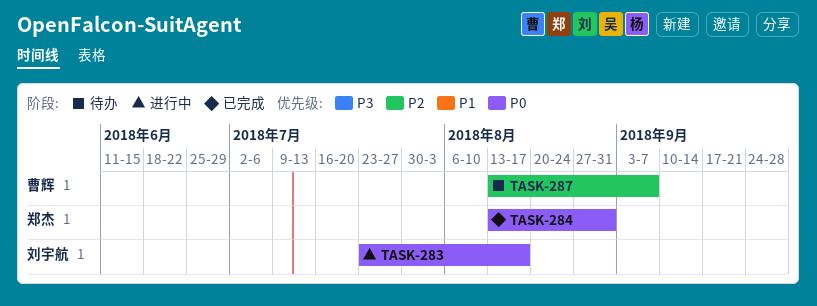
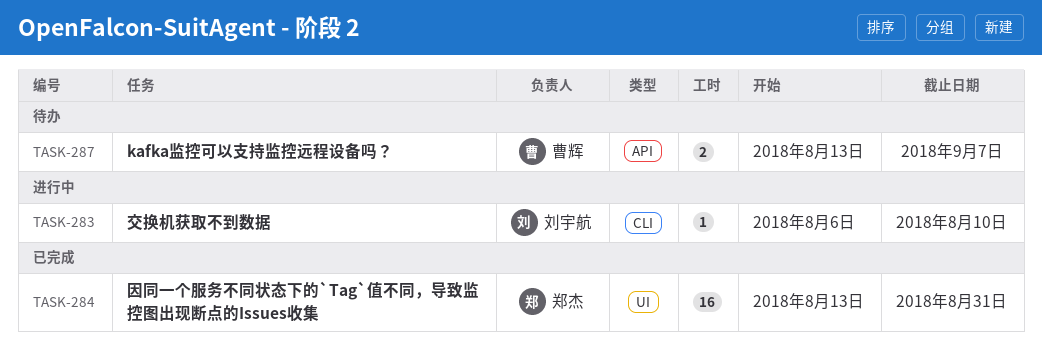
TASK-283, start: Jul 23 -> Aug 6
TASK-283, due: Aug 17 -> Aug 10

